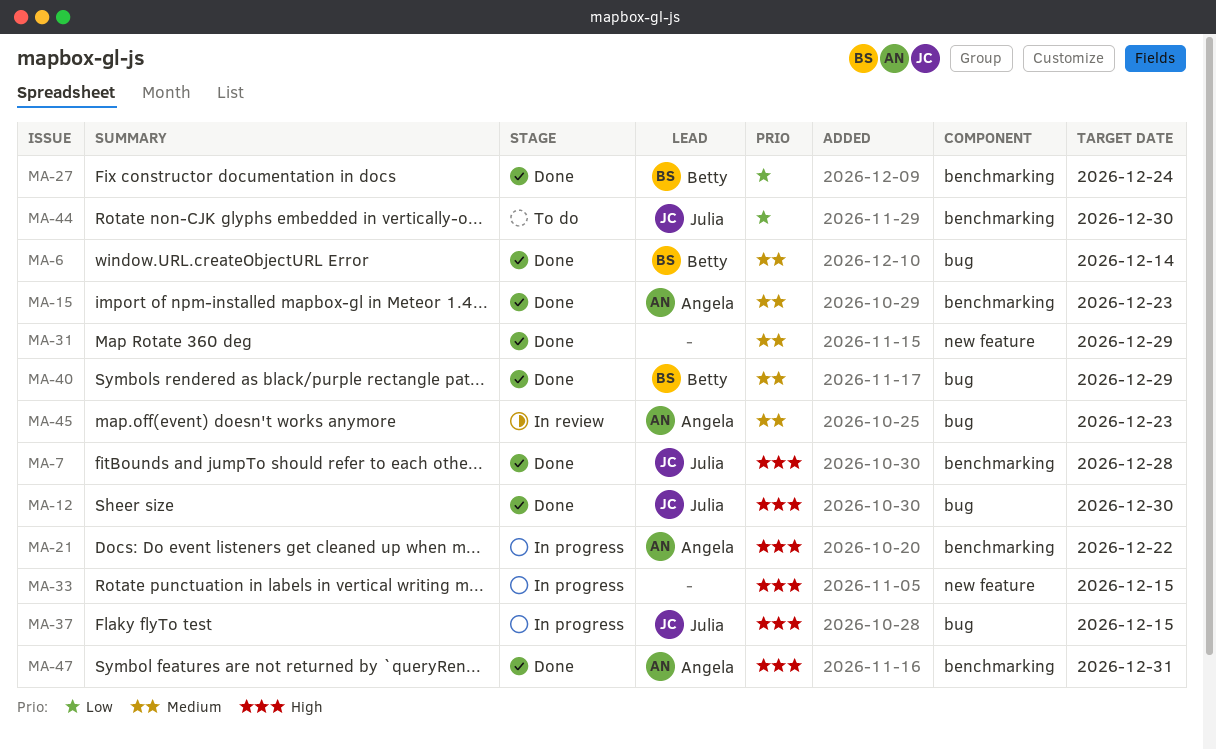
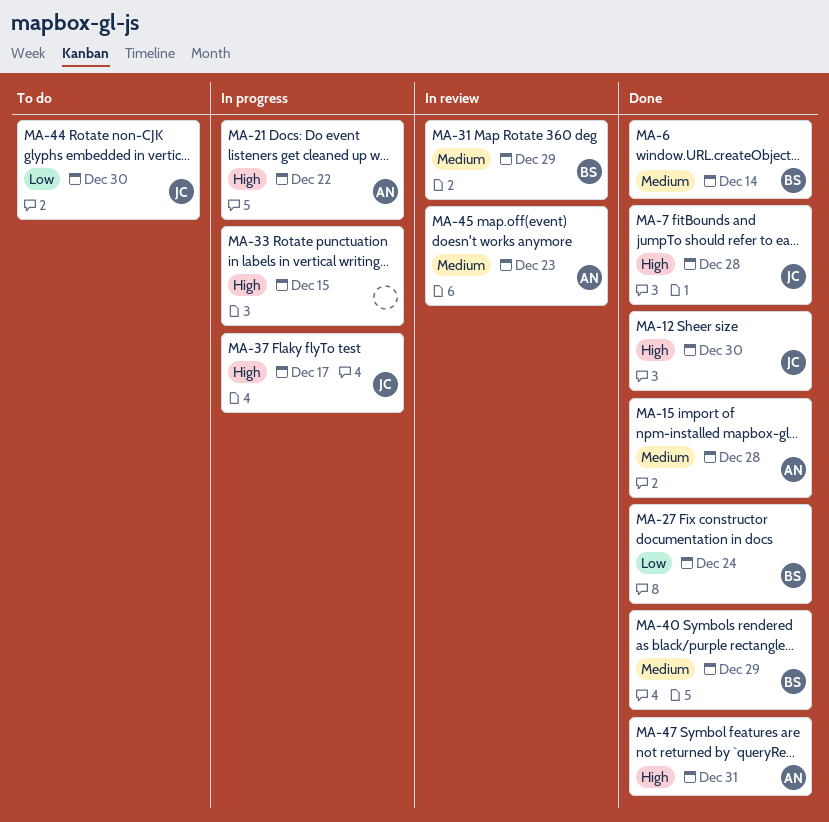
MA-15, due: Dec 23 -> Dec 28
MA-31, status: Done -> In review
MA-31, owner: none -> Betty
MA-37, due: Dec 15 -> Dec 17

